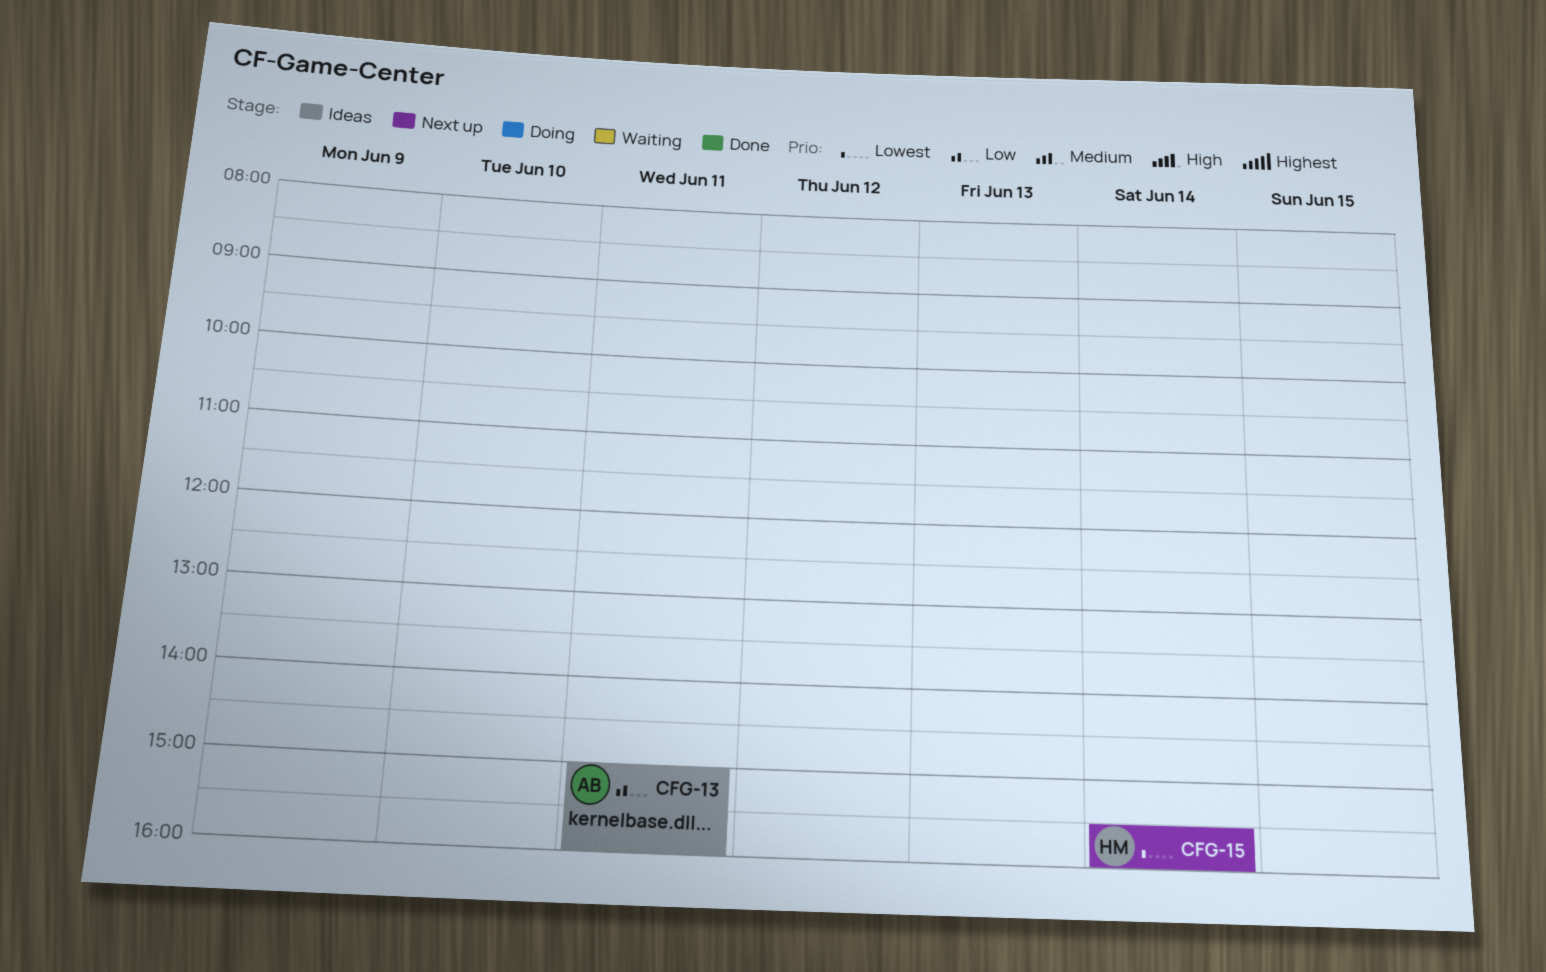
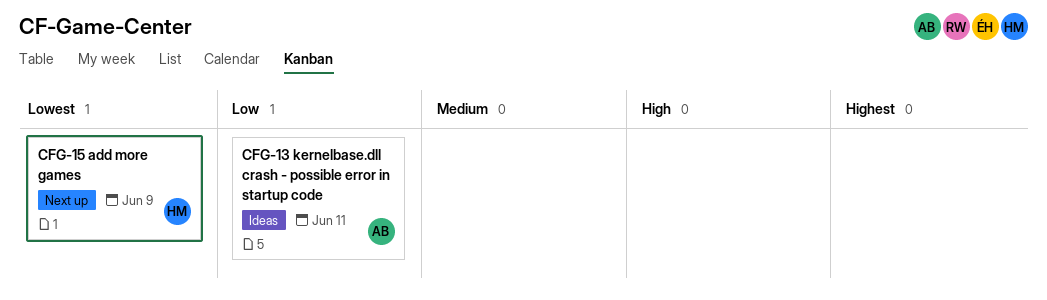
CFG-15, day: Jun 14 -> Jun 9

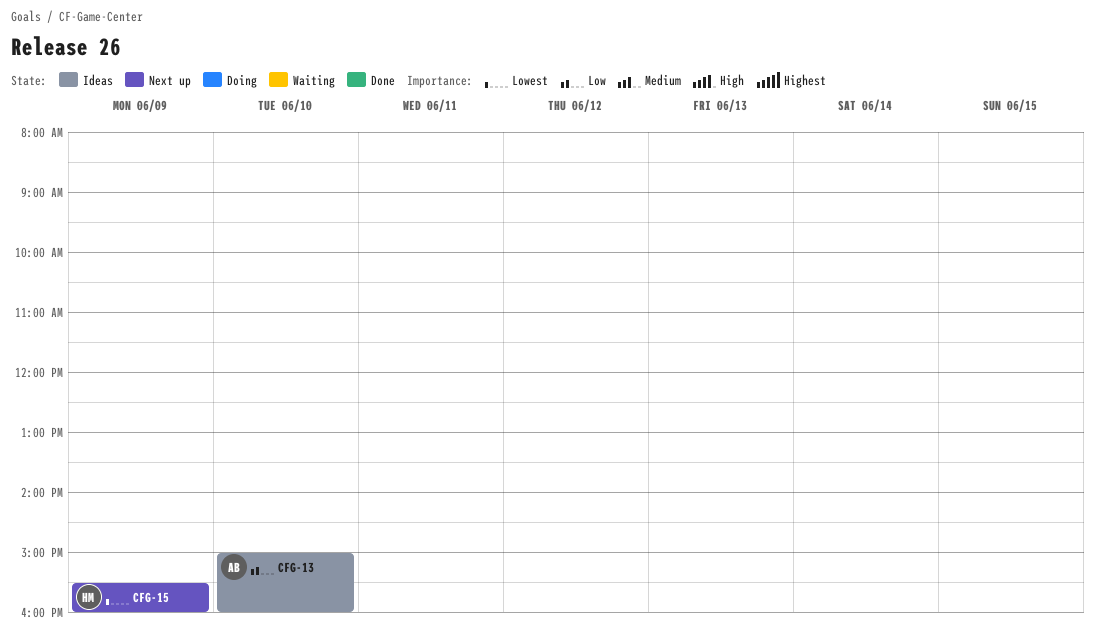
CFG-13, day: Jun 11 -> Jun 10

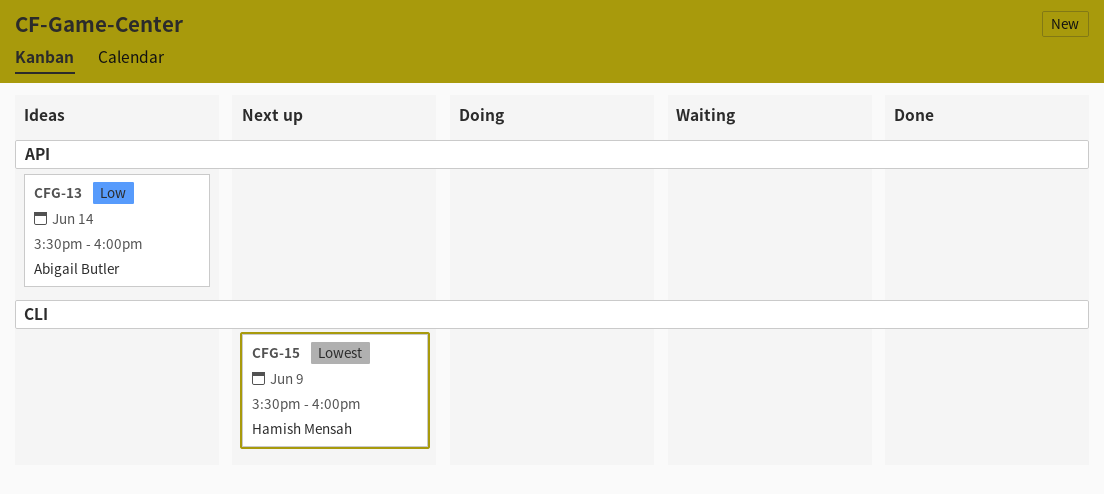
CFG-13, day: Jun 10 -> Jun 14
CFG-13, begins: 15:00 -> 15:30

